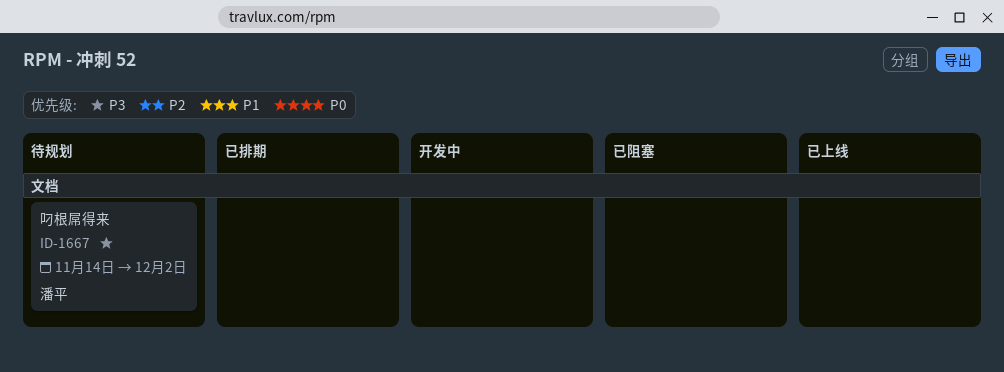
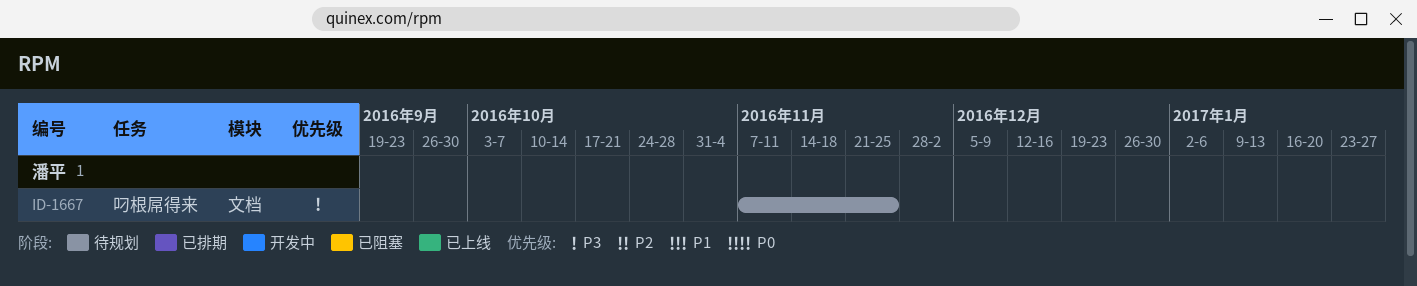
ID-1667, start: Nov 14 -> Nov 7
ID-1667, due: Dec 2 -> Nov 25

